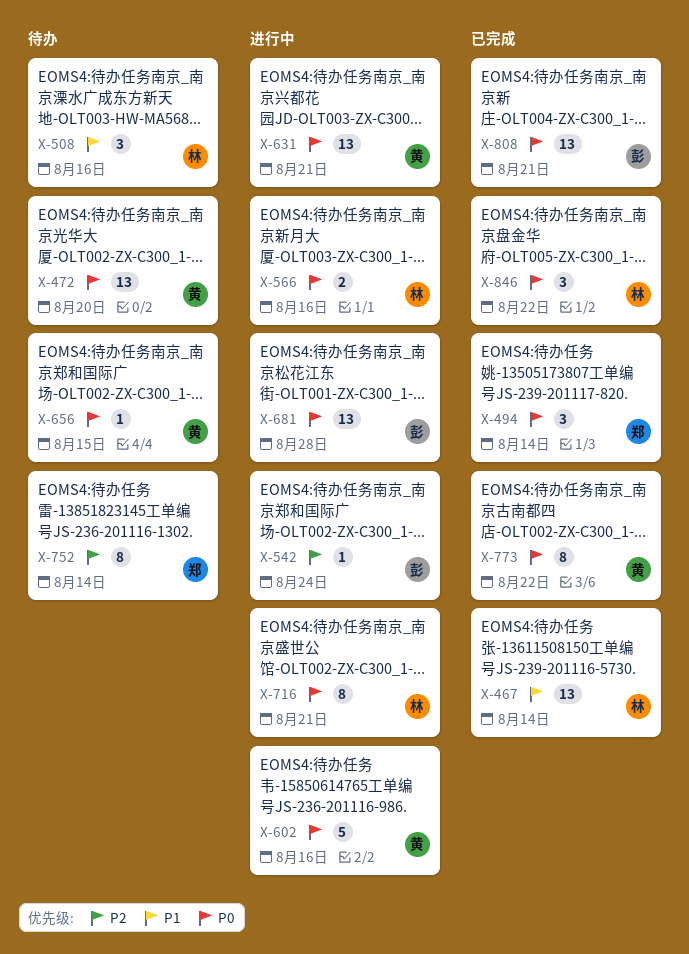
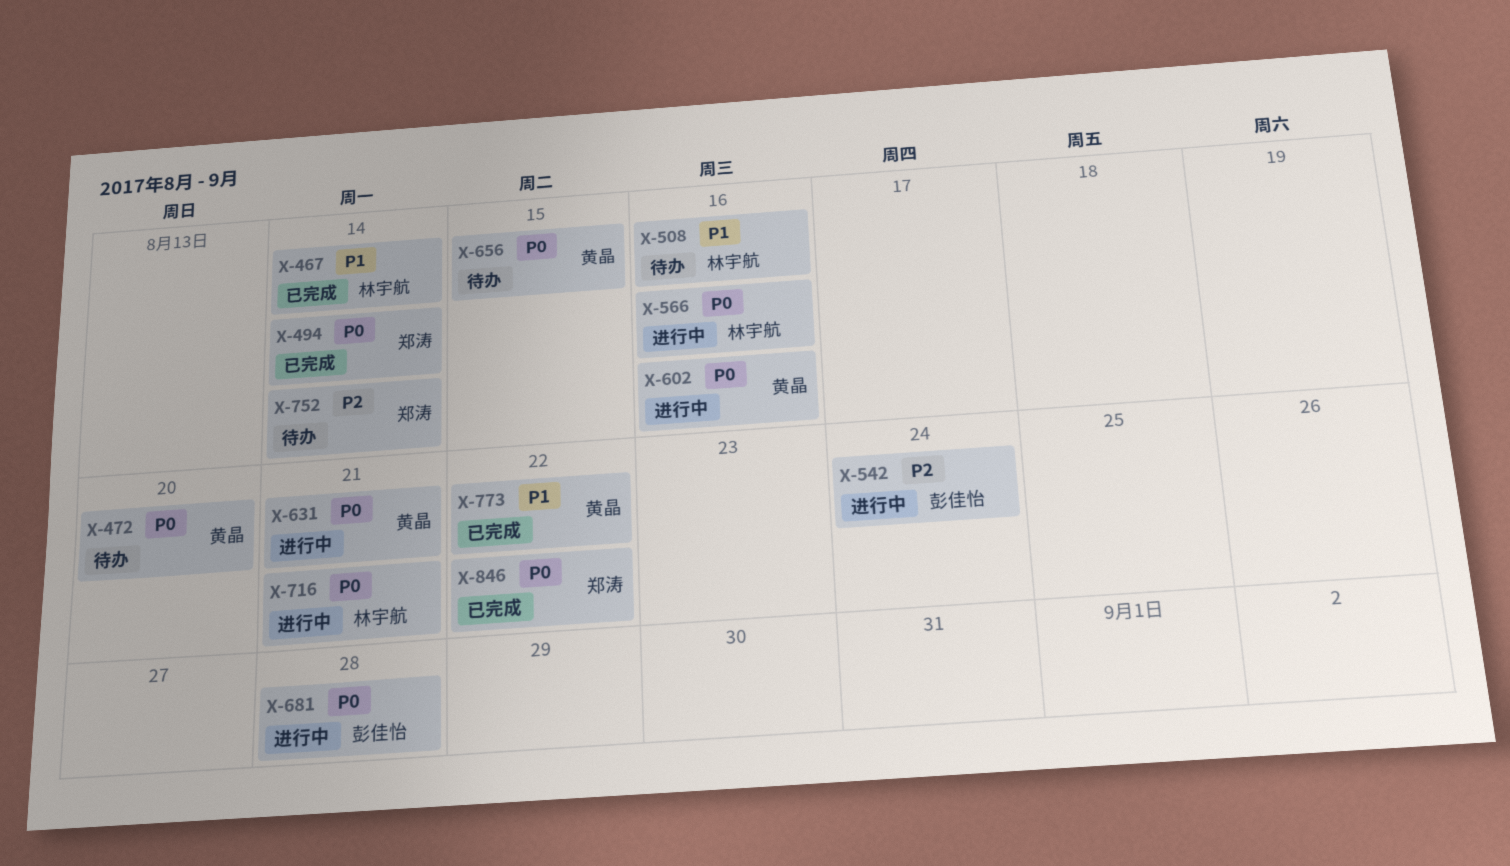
X-773, priority: P0 -> P1
X-808: present -> none
X-846, owner: 林宇航 -> 郑涛

